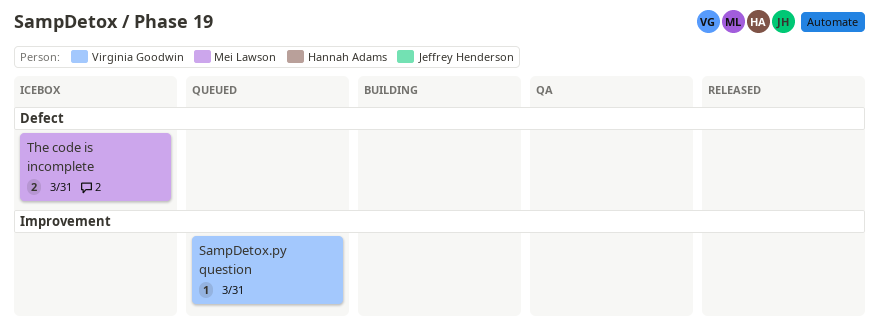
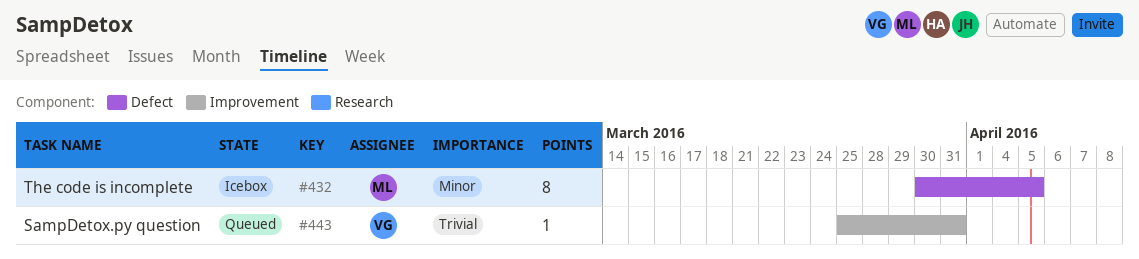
The code is incomplete, estimate: 2 -> 8
The code is incomplete, due: Mar 31 -> Apr 5

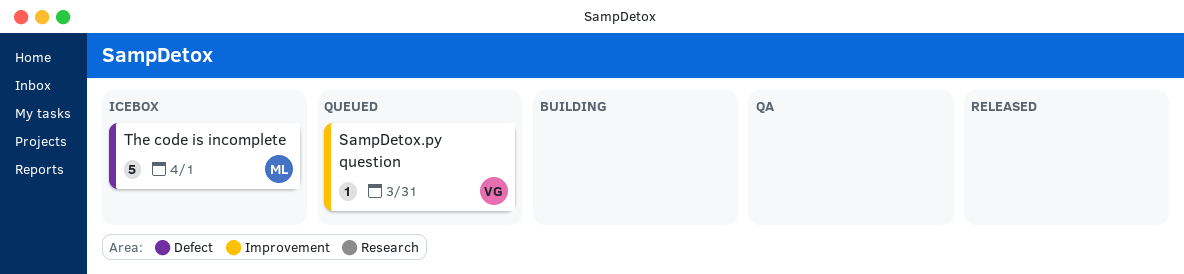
The code is incomplete, estimate: 8 -> 5
The code is incomplete, due: Apr 5 -> Apr 1

